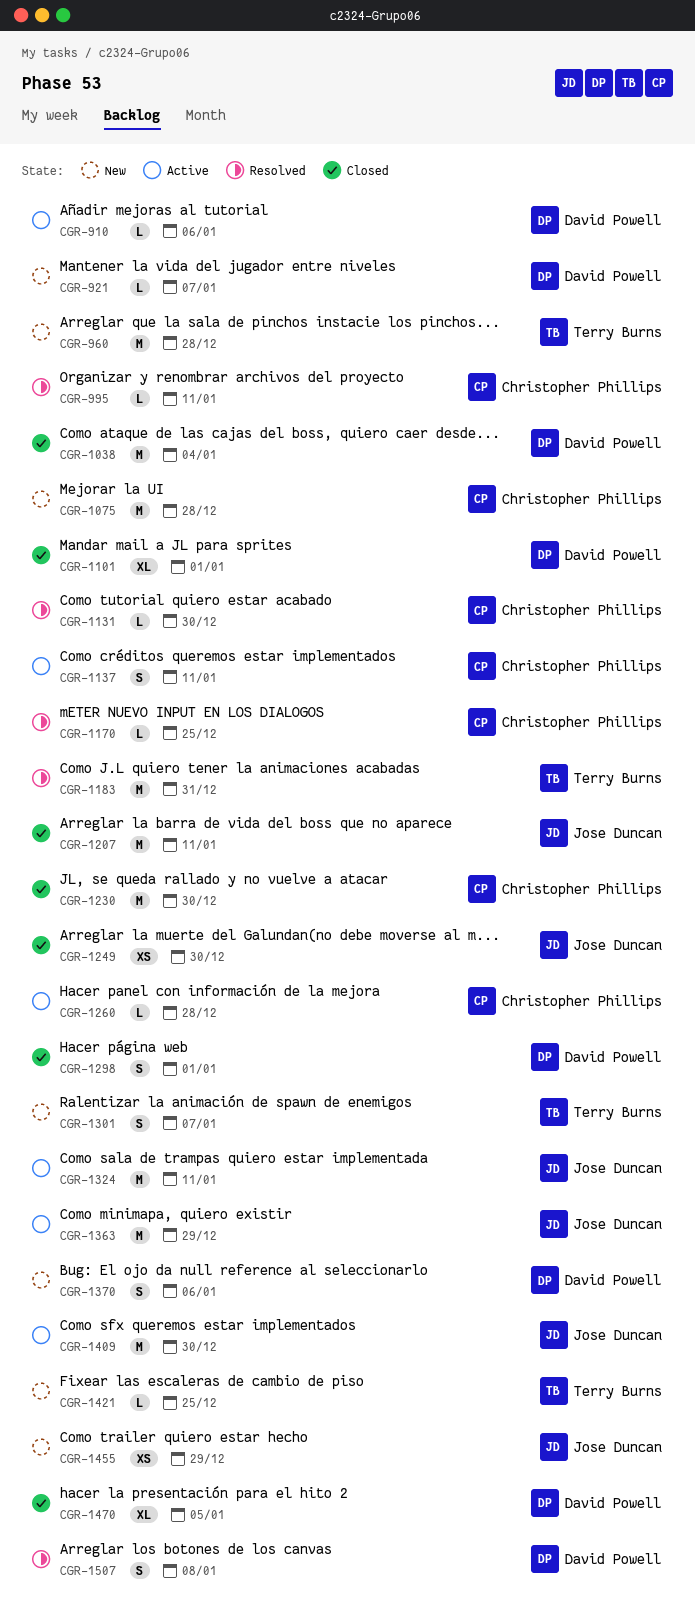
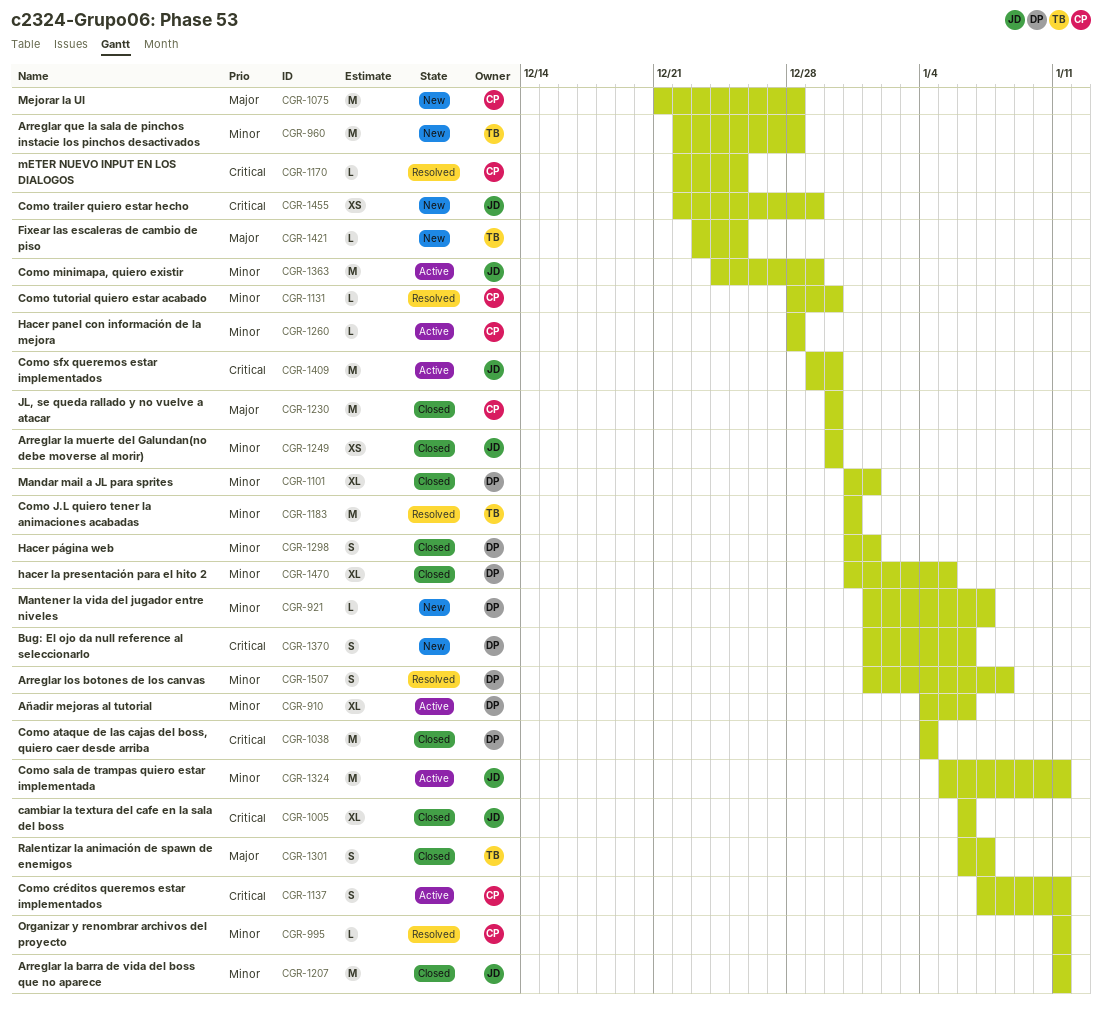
CGR-910, estimate: L -> XL
CGR-1005: none -> present
CGR-1301, status: New -> Closed

